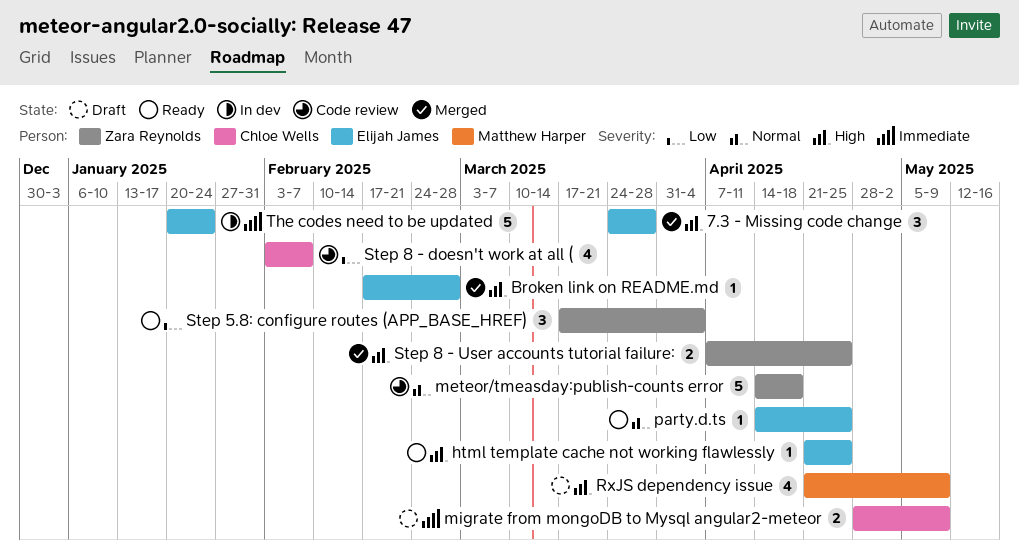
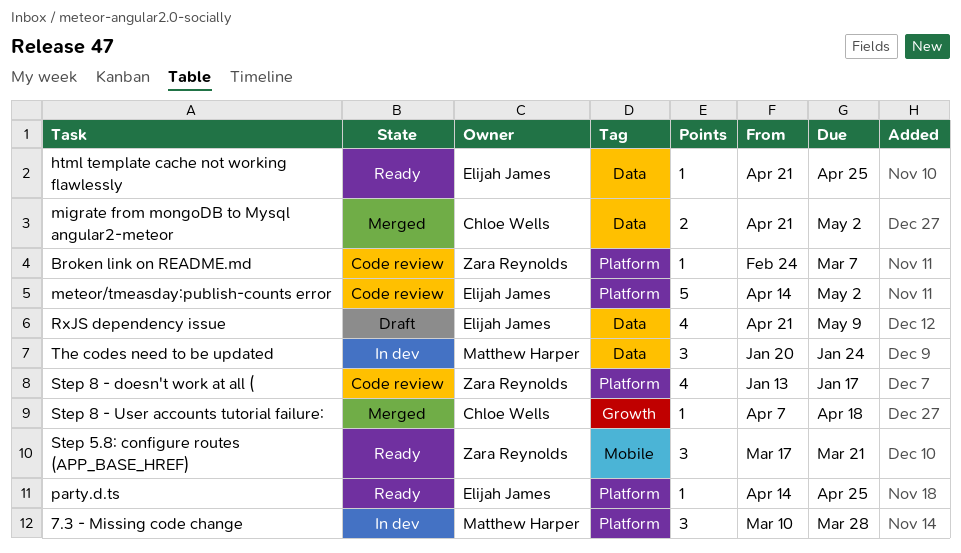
7.3 - Missing code change, status: Merged -> In dev
7.3 - Missing code change, owner: Elijah James -> Matthew Harper
7.3 - Missing code change, start: Mar 24 -> Mar 10
Broken link on README.md, status: Merged -> Code review
Broken link on README.md, owner: Elijah James -> Zara Reynolds
Broken link on README.md, start: Feb 17 -> Feb 24
Broken link on README.md, due: Feb 28 -> Mar 7
meteor/tmeasday:publish-counts error, owner: Zara Reynolds -> Elijah James
meteor/tmeasday:publish-counts error, due: Apr 18 -> May 2
migrate from mongoDB to Mysql angular2-meteor, status: Draft -> Merged
migrate from mongoDB to Mysql angular2-meteor, start: Apr 28 -> Apr 21
migrate from mongoDB to Mysql angular2-meteor, due: May 9 -> May 2
RxJS dependency issue, owner: Matthew Harper -> Elijah James
Step 5.8: configure routes (APP_BASE_HREF), due: Apr 4 -> Mar 21
Step 8 - doesn't work at all (, owner: Chloe Wells -> Zara Reynolds
Step 8 - doesn't work at all (, start: Feb 3 -> Jan 13
Step 8 - doesn't work at all (, due: Feb 7 -> Jan 17
Step 8 - User accounts tutorial failure:, owner: Zara Reynolds -> Chloe Wells
Step 8 - User accounts tutorial failure:, estimate: 2 -> 1
Step 8 - User accounts tutorial failure:, due: Apr 25 -> Apr 18
The codes need to be updated, owner: Elijah James -> Matthew Harper
The codes need to be updated, estimate: 5 -> 3

